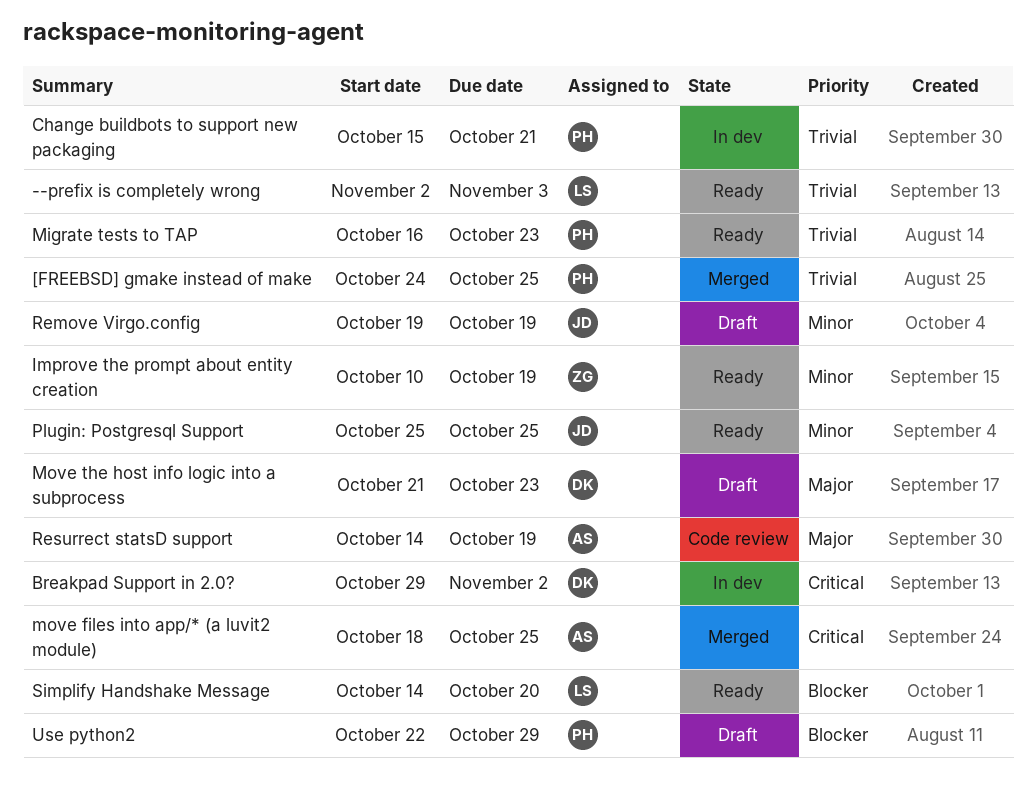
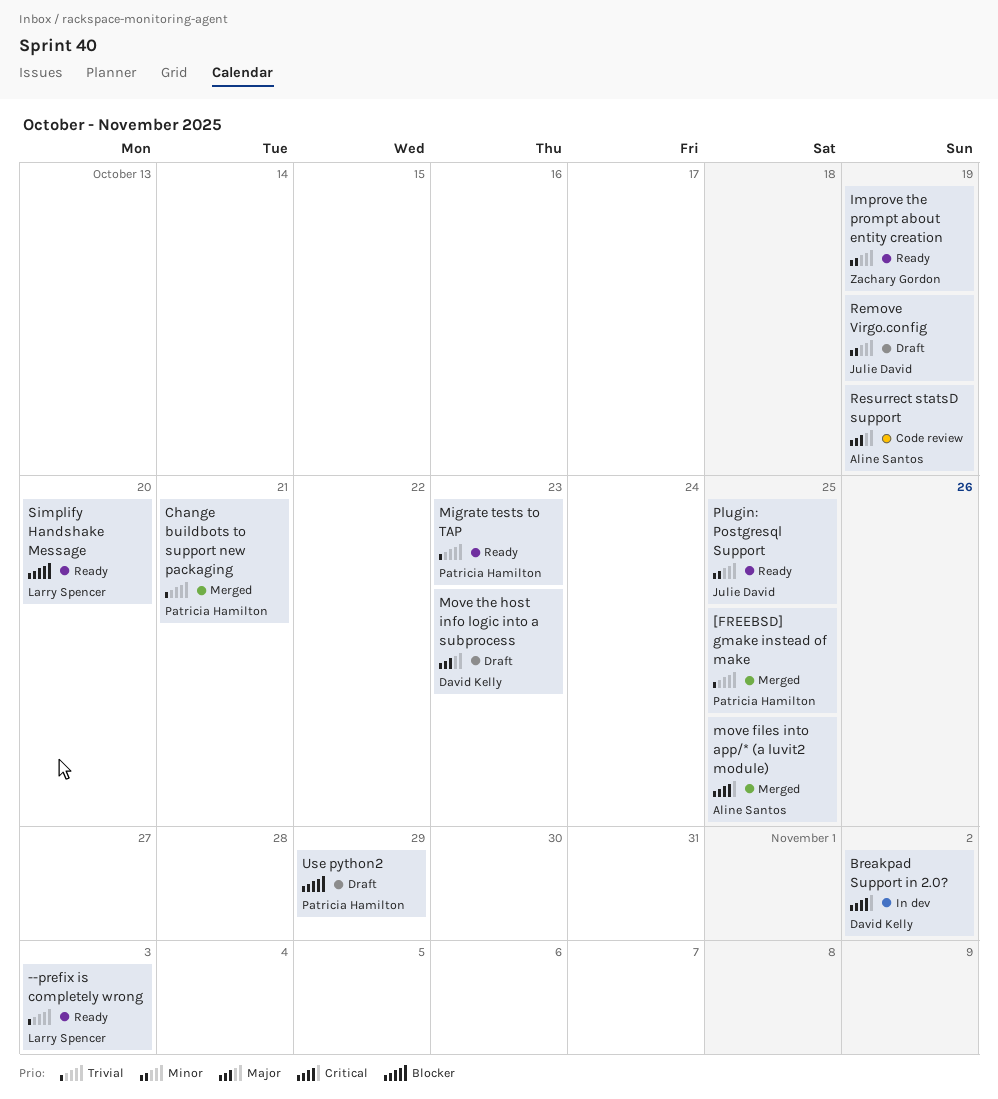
Change buildbots to support new packaging, status: In dev -> Merged

